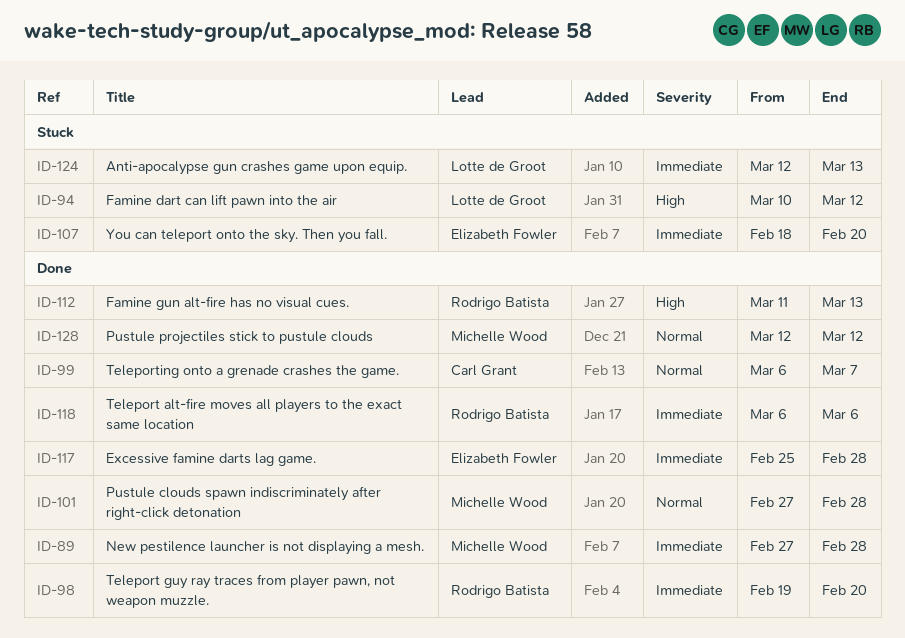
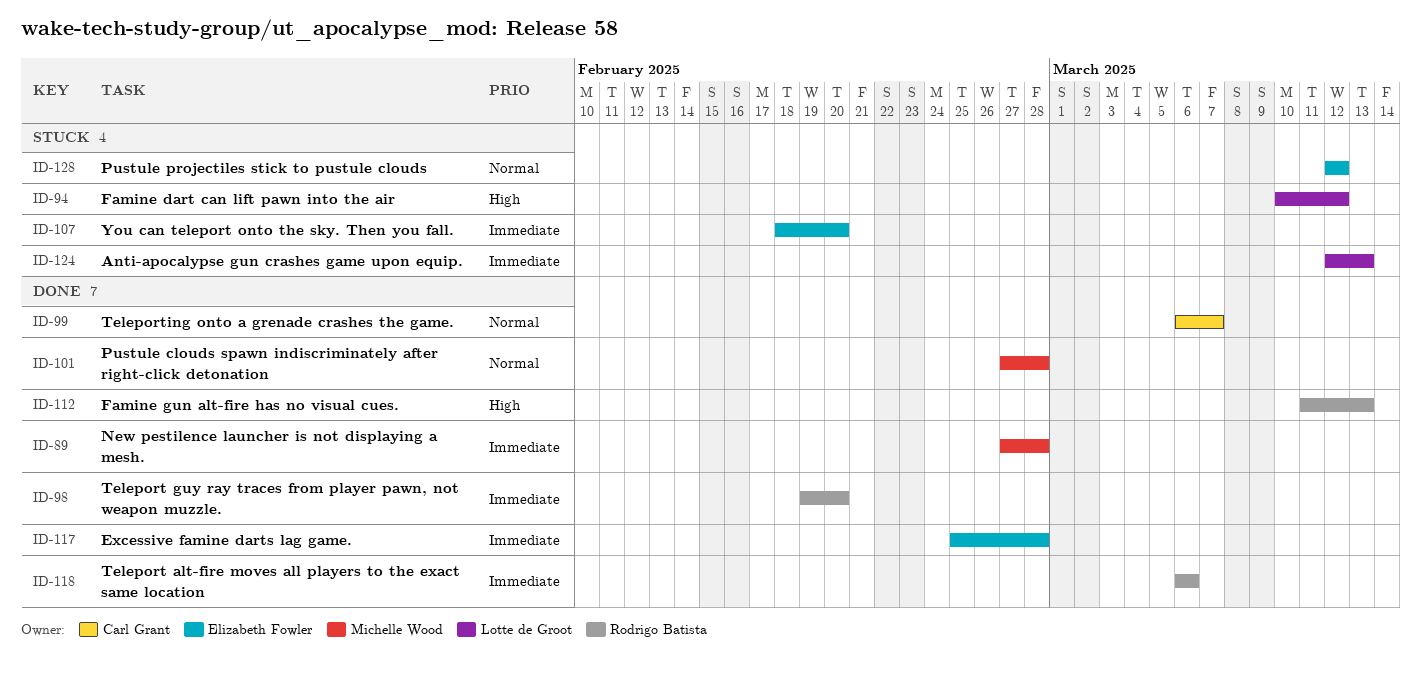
ID-128, status: Done -> Stuck
ID-128, owner: Michelle Wood -> Elizabeth Fowler

